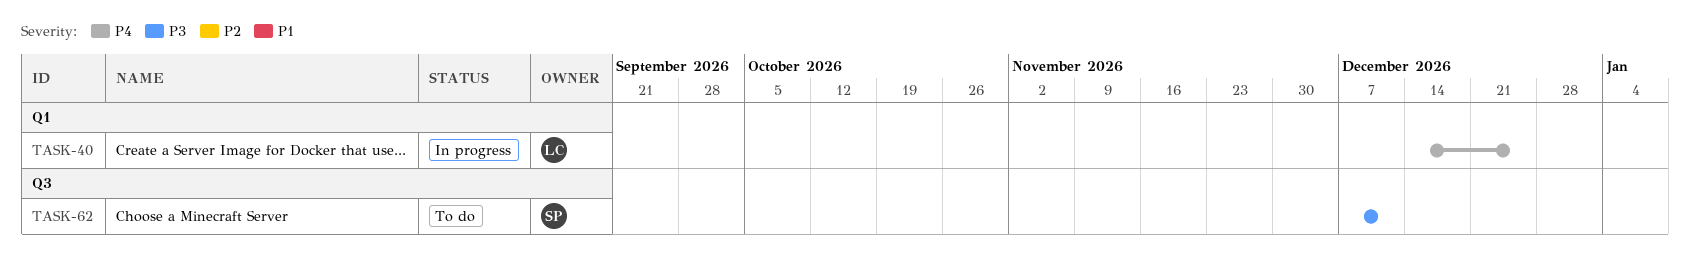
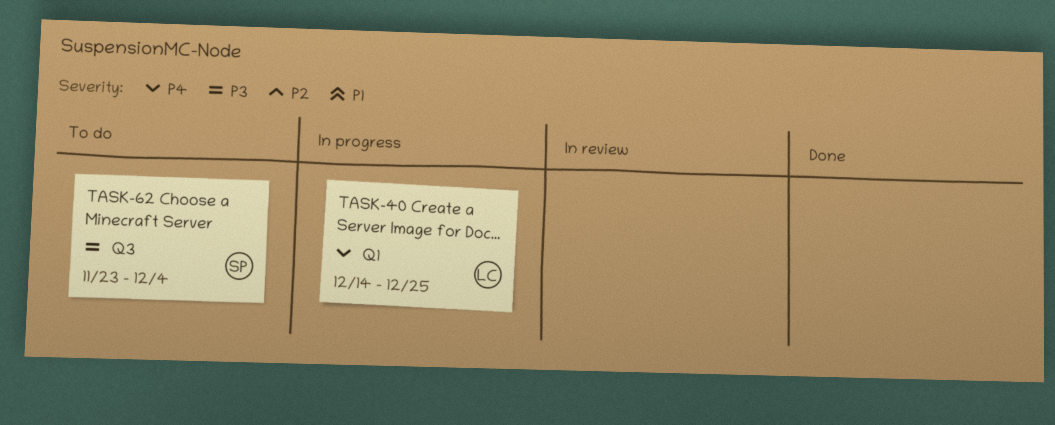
TASK-62, start: Dec 7 -> Nov 23
TASK-62, due: Dec 11 -> Dec 4

